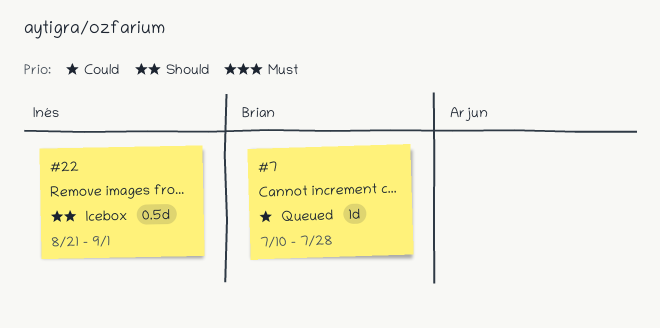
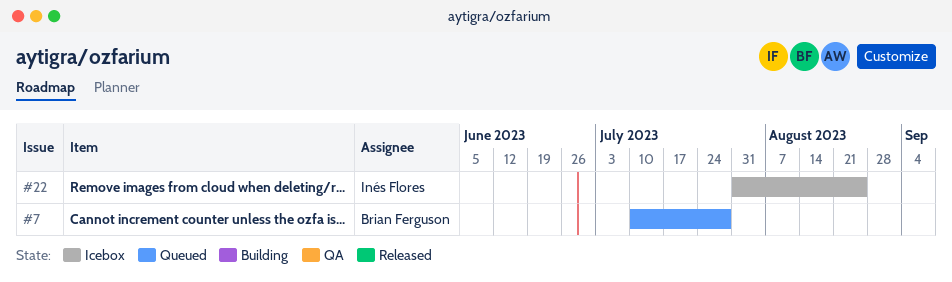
#22, start: Aug 21 -> Jul 31
#22, due: Sep 1 -> Aug 25

